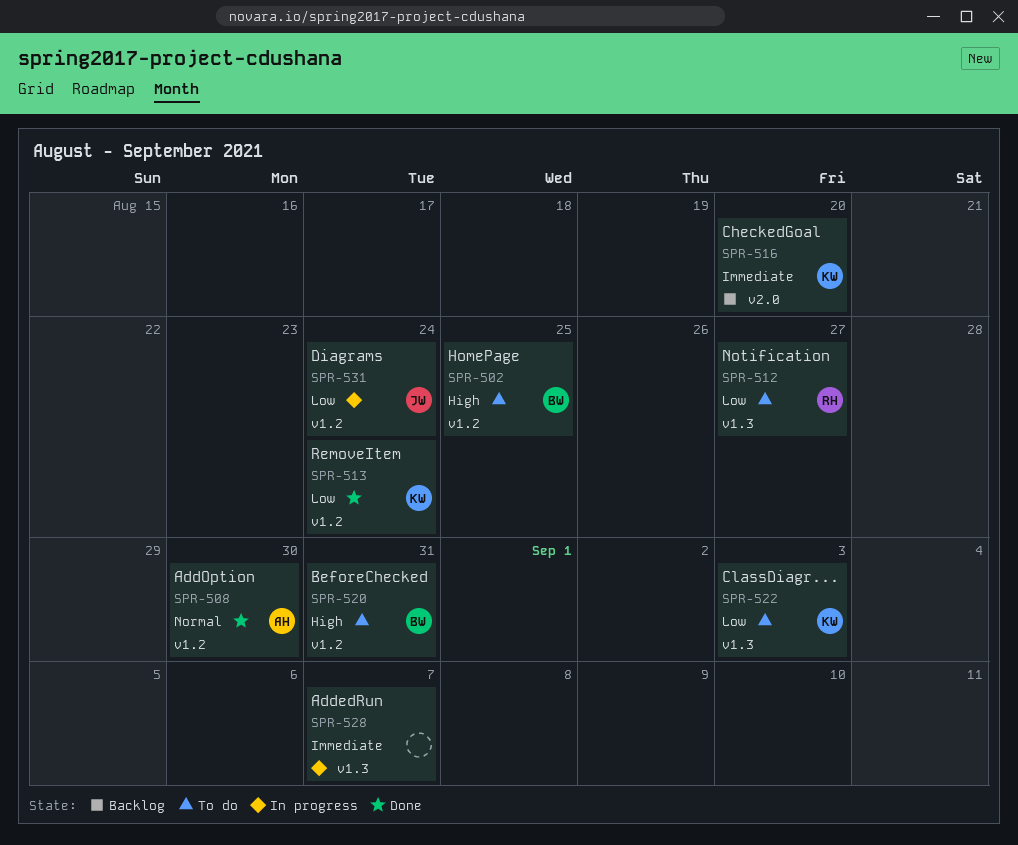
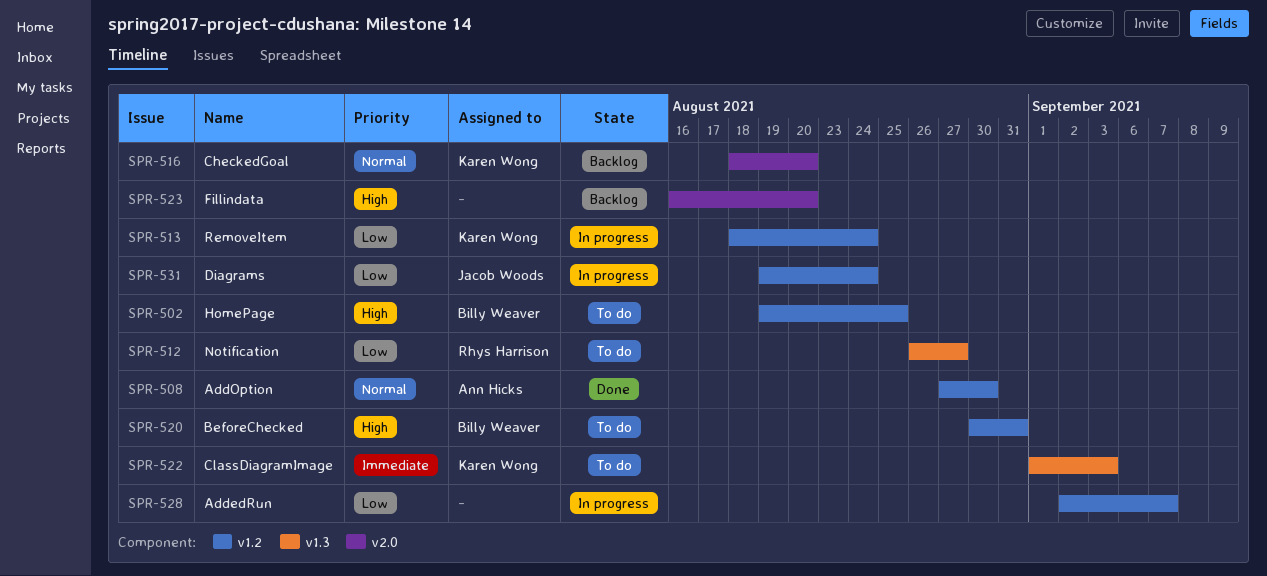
SPR-513, status: Done -> In progress
SPR-516, priority: Immediate -> Normal
SPR-522, priority: Low -> Immediate
SPR-523: none -> present
SPR-528, priority: Immediate -> Low
SPR-528, label: v1.3 -> v1.2

